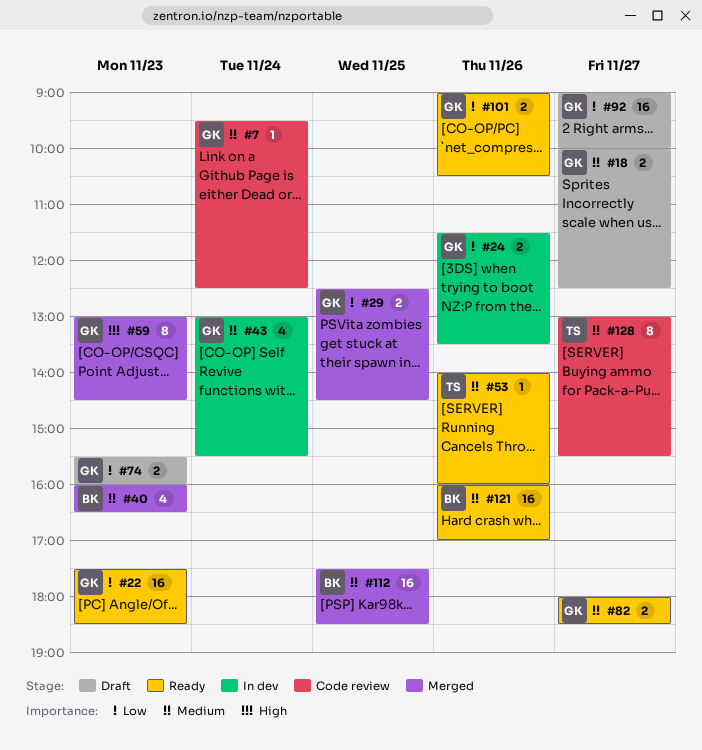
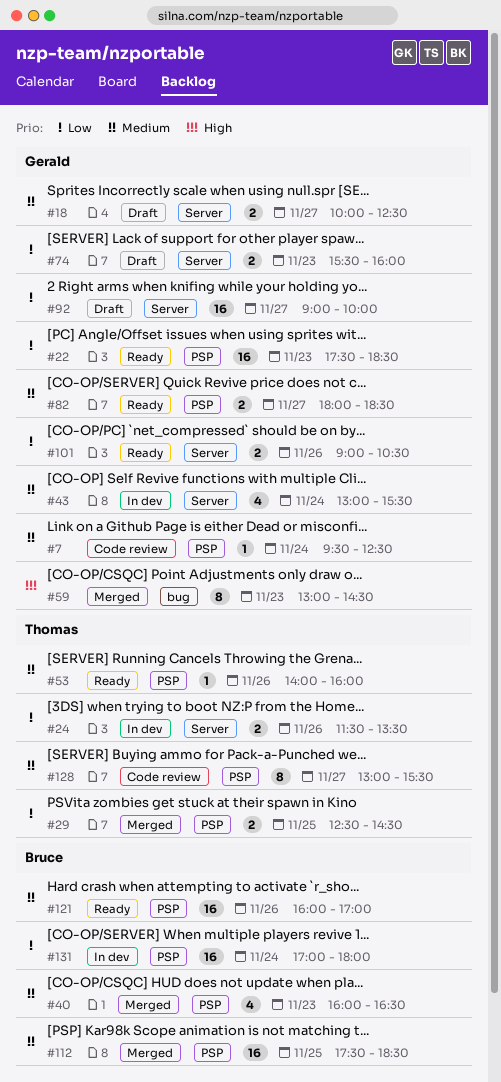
#24, owner: Gerald -> Thomas
#29, owner: Gerald -> Thomas
#131: none -> present

